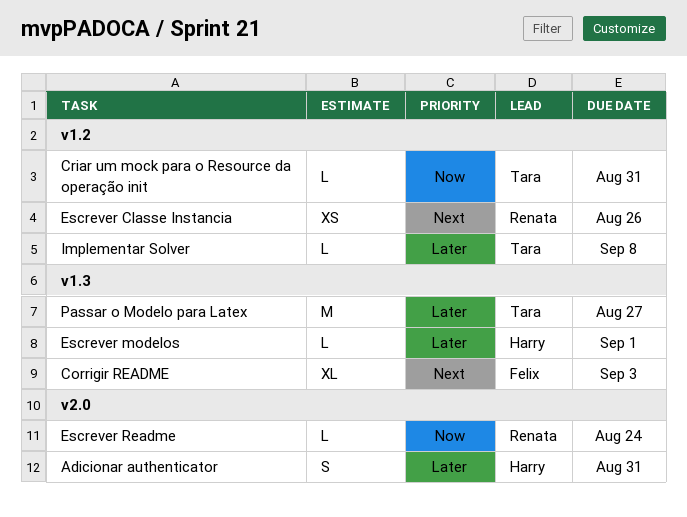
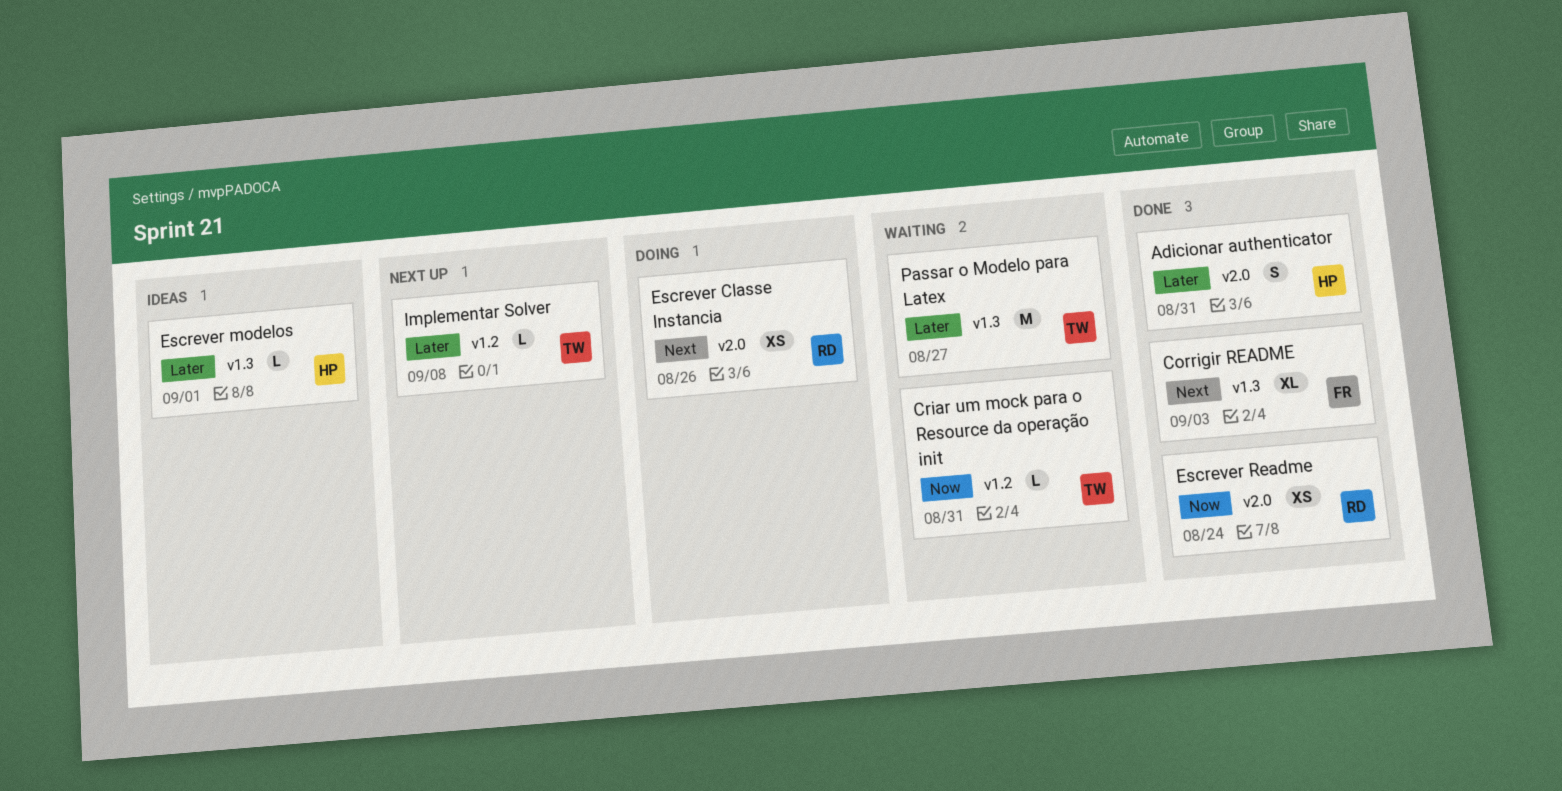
Escrever Classe Instancia, label: v1.2 -> v2.0
Escrever Readme, estimate: L -> XS

